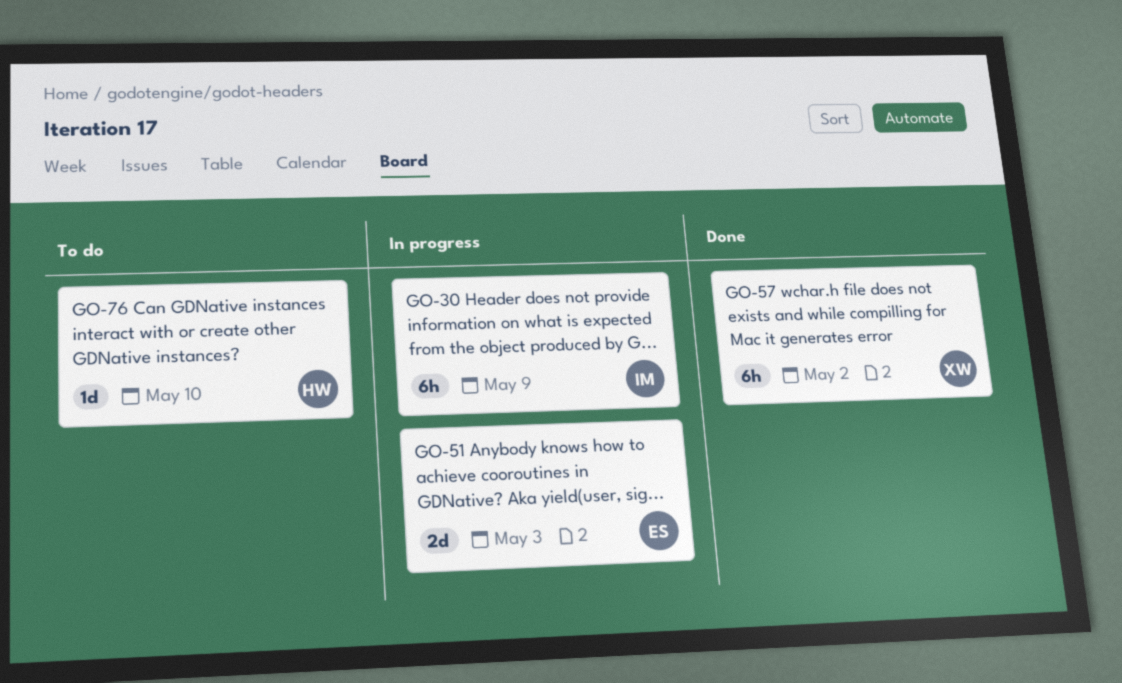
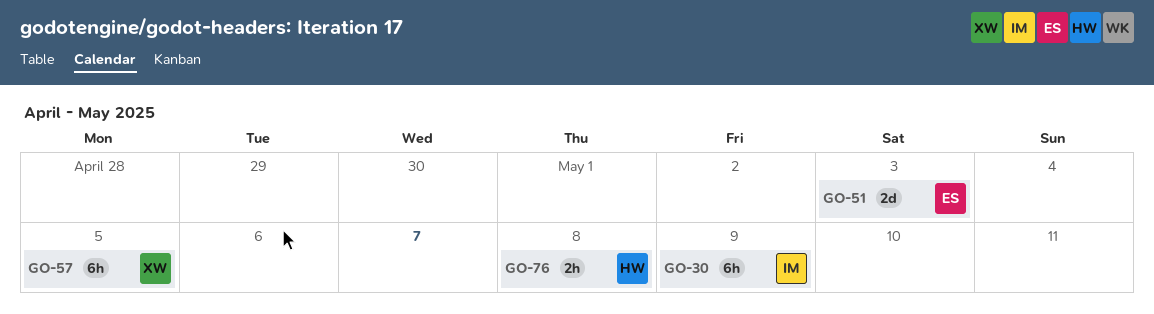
GO-57, due: May 2 -> May 5
GO-76, estimate: 1d -> 2h
GO-76, due: May 10 -> May 8

